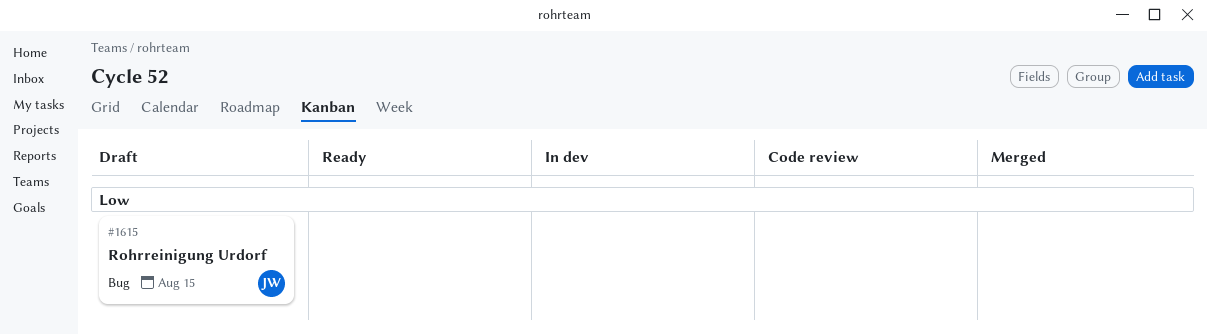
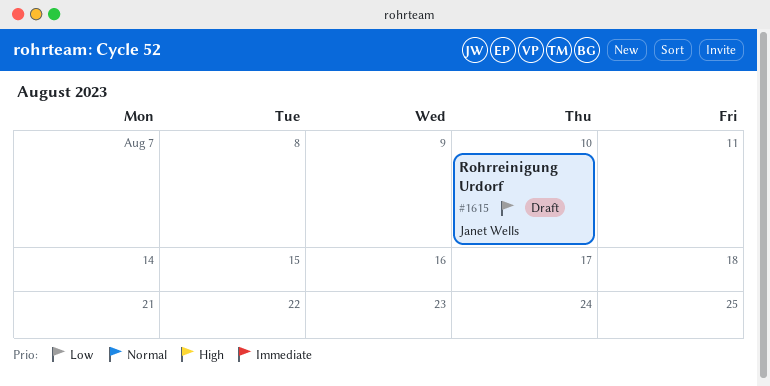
#1615, due: Aug 15 -> Aug 10

